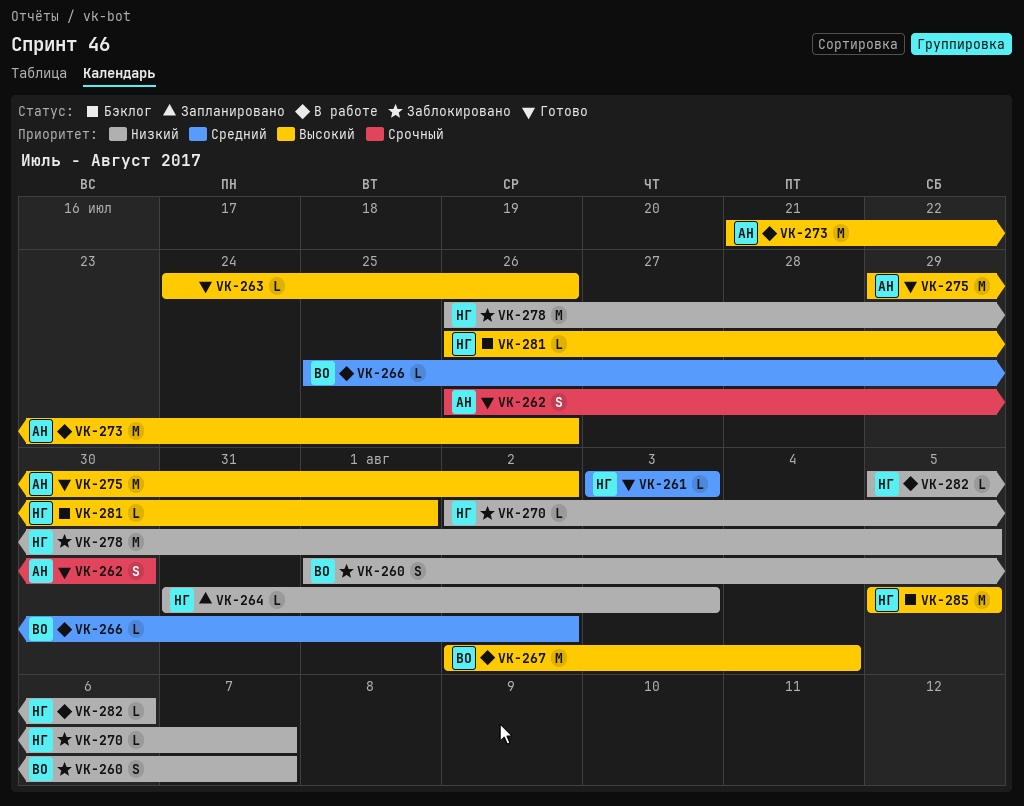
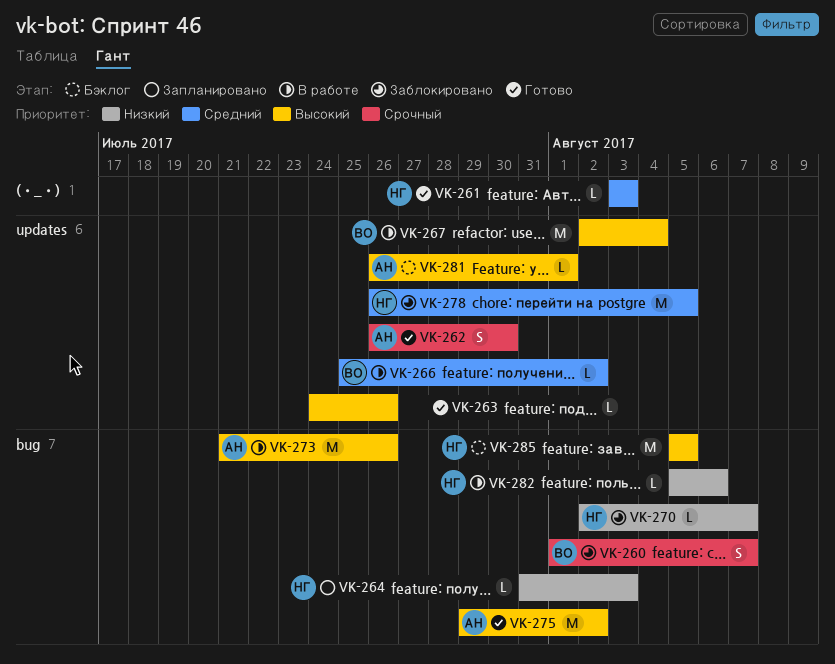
VK-260, priority: Низкий -> Срочный
VK-278, priority: Низкий -> Средний
VK-281, owner: НГ -> АН

